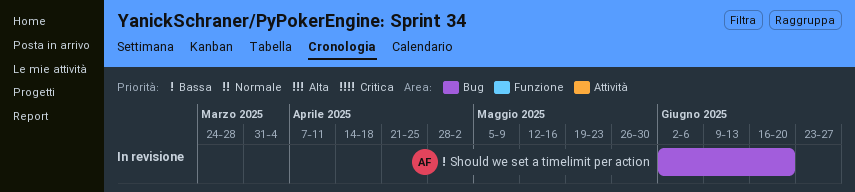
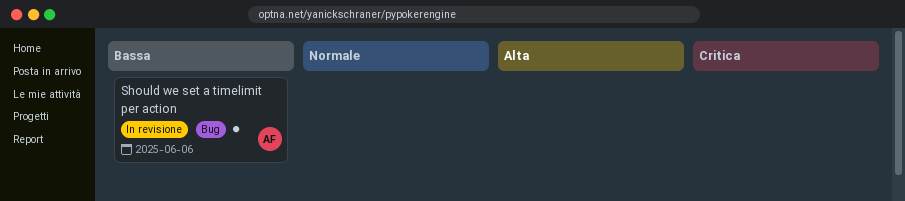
Should we set a timelimit per action, due: Jun 20 -> Jun 6

